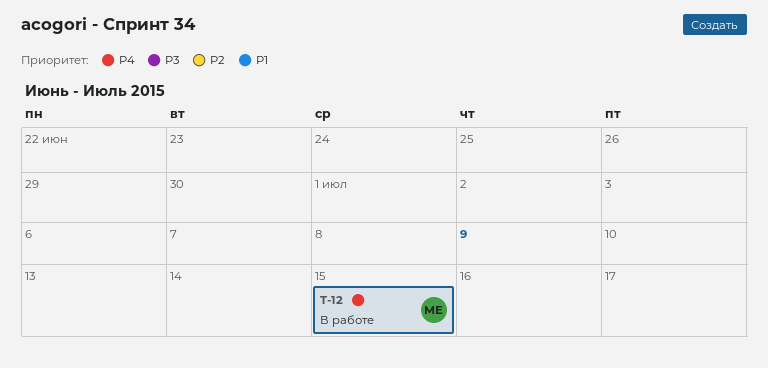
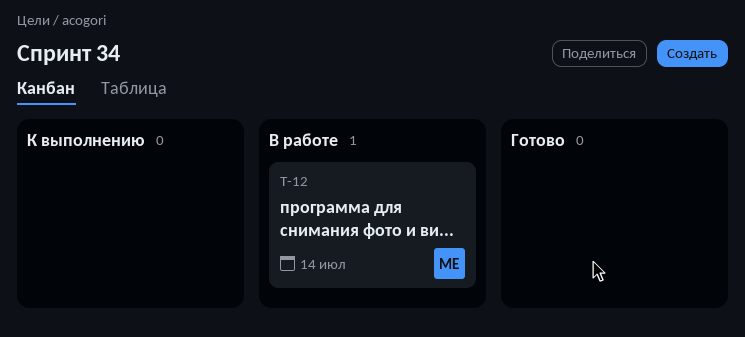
T-12, due: Jul 15 -> Jul 14

